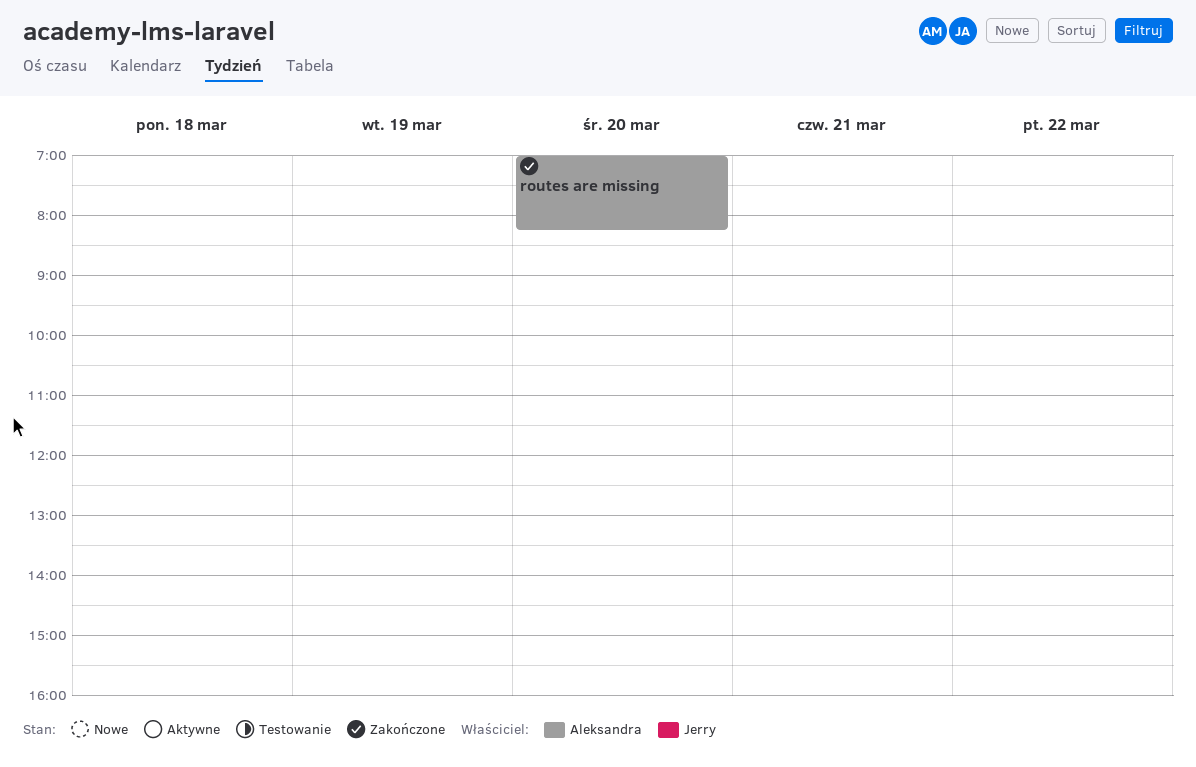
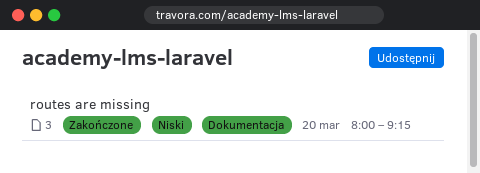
routes are missing, begins: 07:00 -> 08:00
routes are missing, ends: 08:15 -> 09:15

